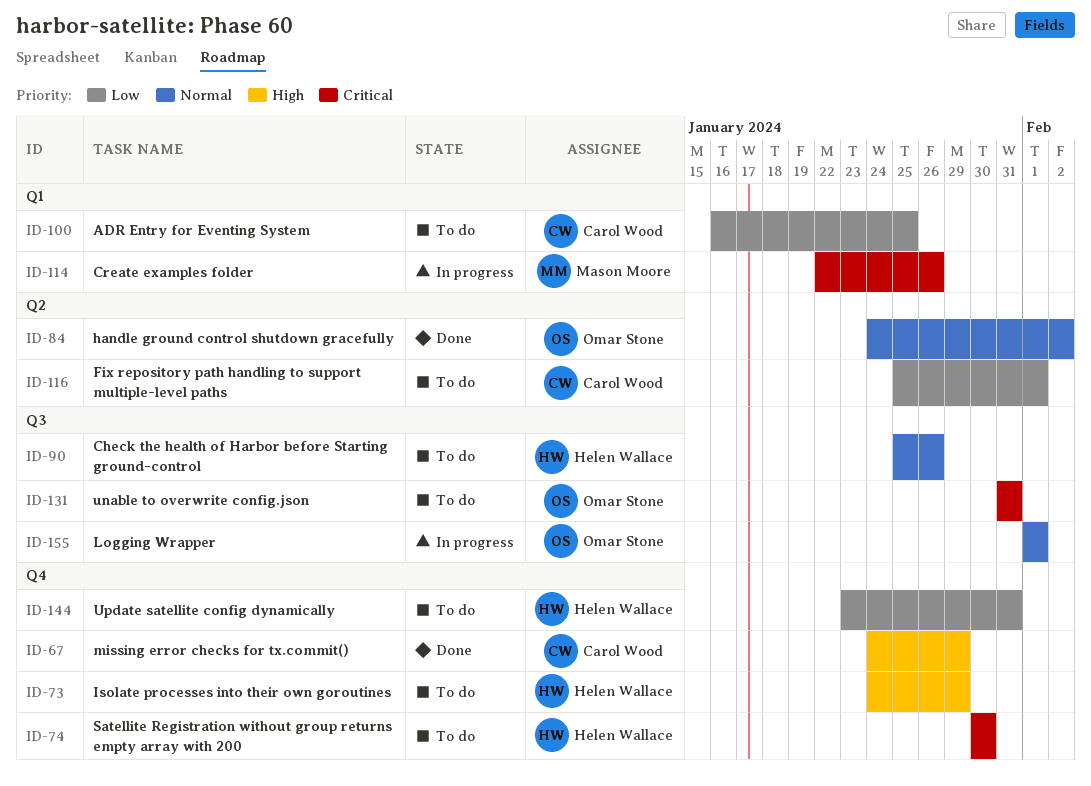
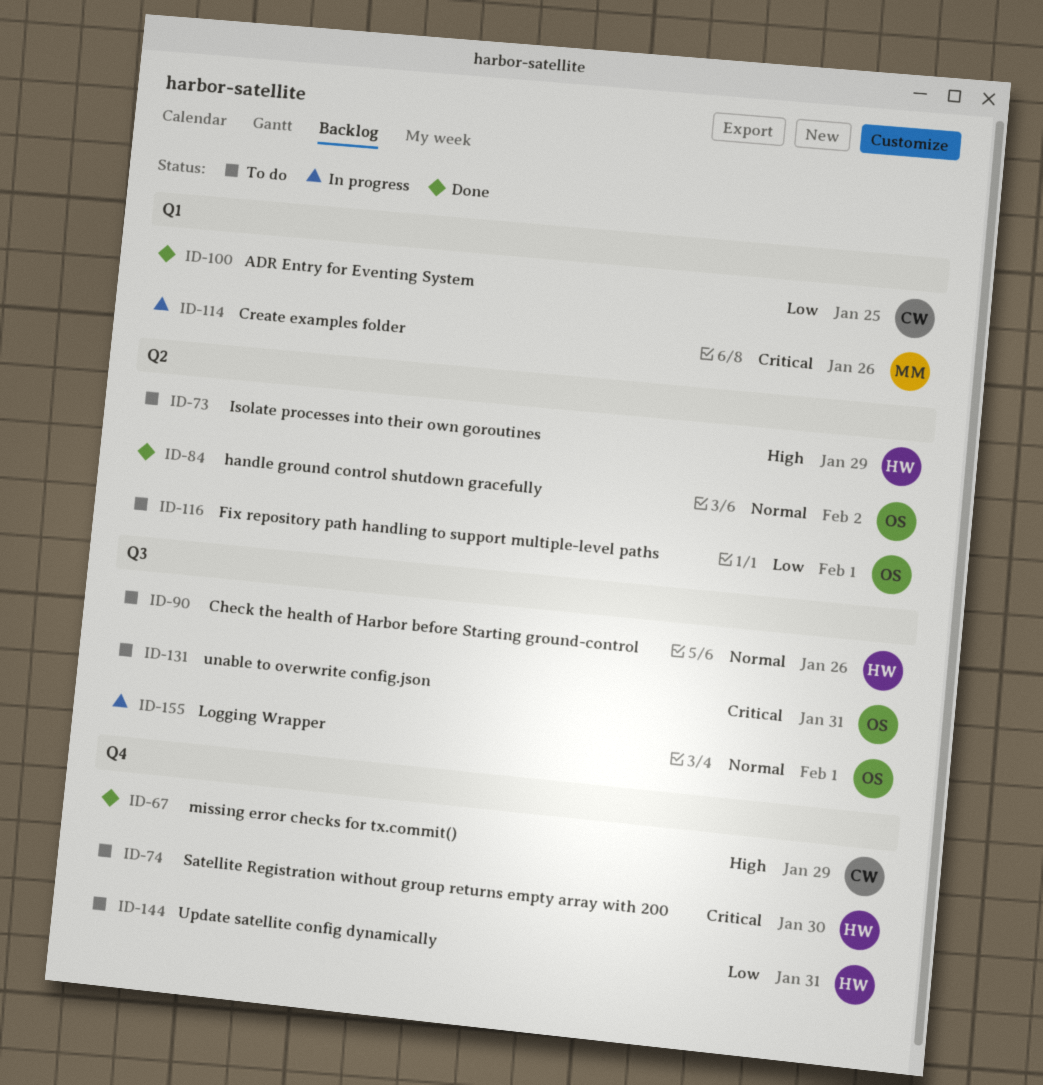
ID-73, label: Q4 -> Q2
ID-100, status: To do -> Done
ID-116, owner: Carol Wood -> Omar Stone

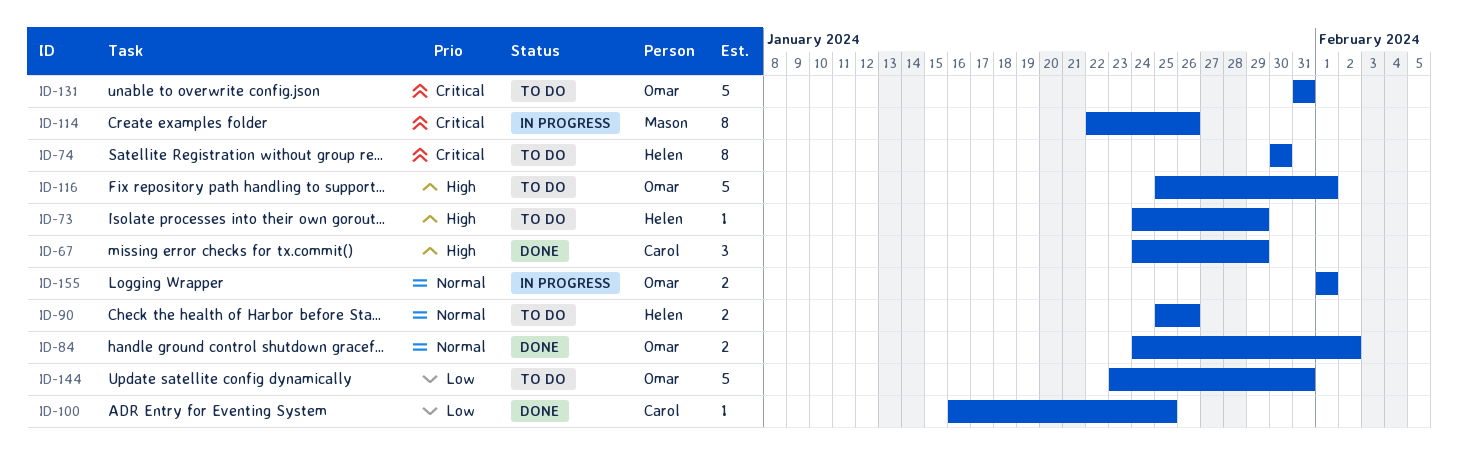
ID-116, priority: Low -> High
ID-144, owner: Helen -> Omar

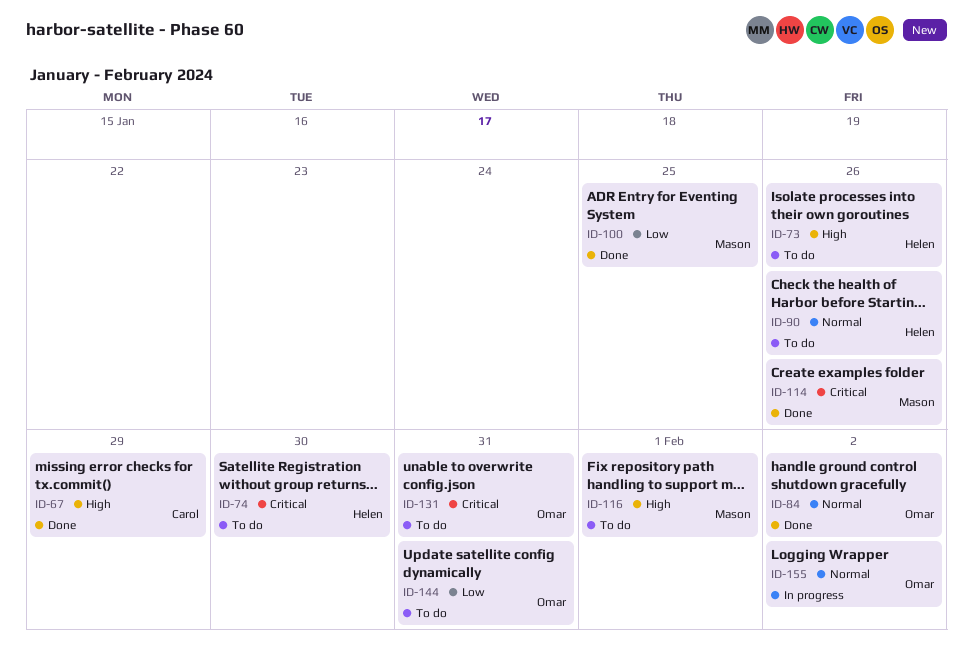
ID-73, due: Jan 29 -> Jan 26
ID-100, owner: Carol -> Mason
ID-114, status: In progress -> Done
ID-116, owner: Omar -> Mason
ID-155, due: Feb 1 -> Feb 2

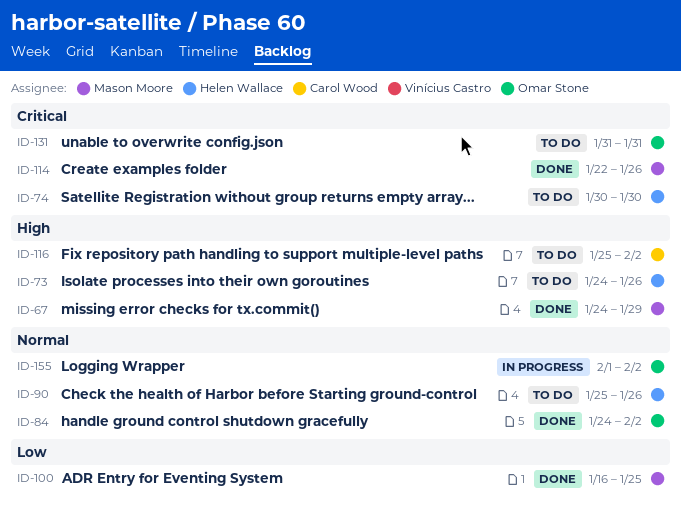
ID-67, owner: Carol Wood -> Mason Moore
ID-116, owner: Mason Moore -> Carol Wood
ID-116, due: Feb 1 -> Feb 2
ID-144: present -> none

